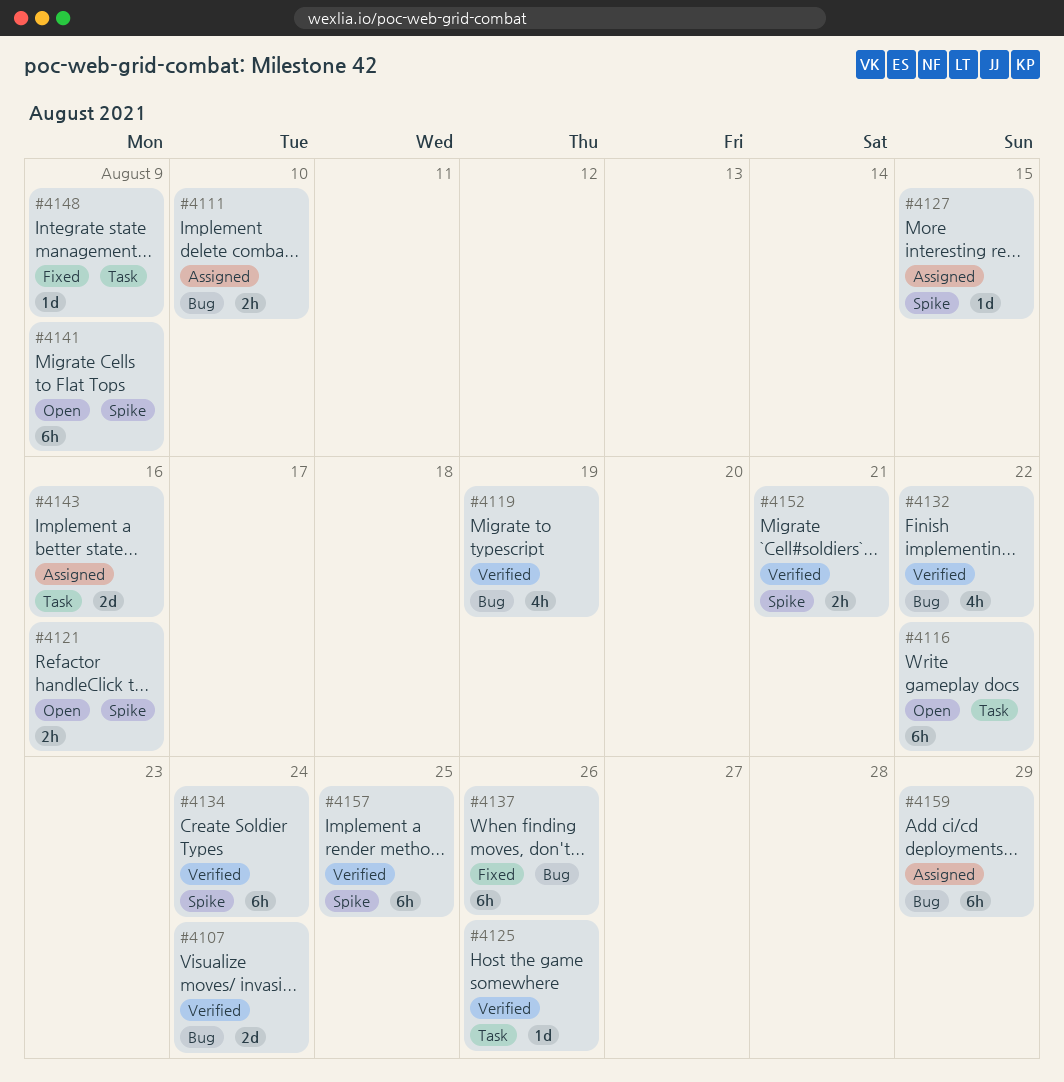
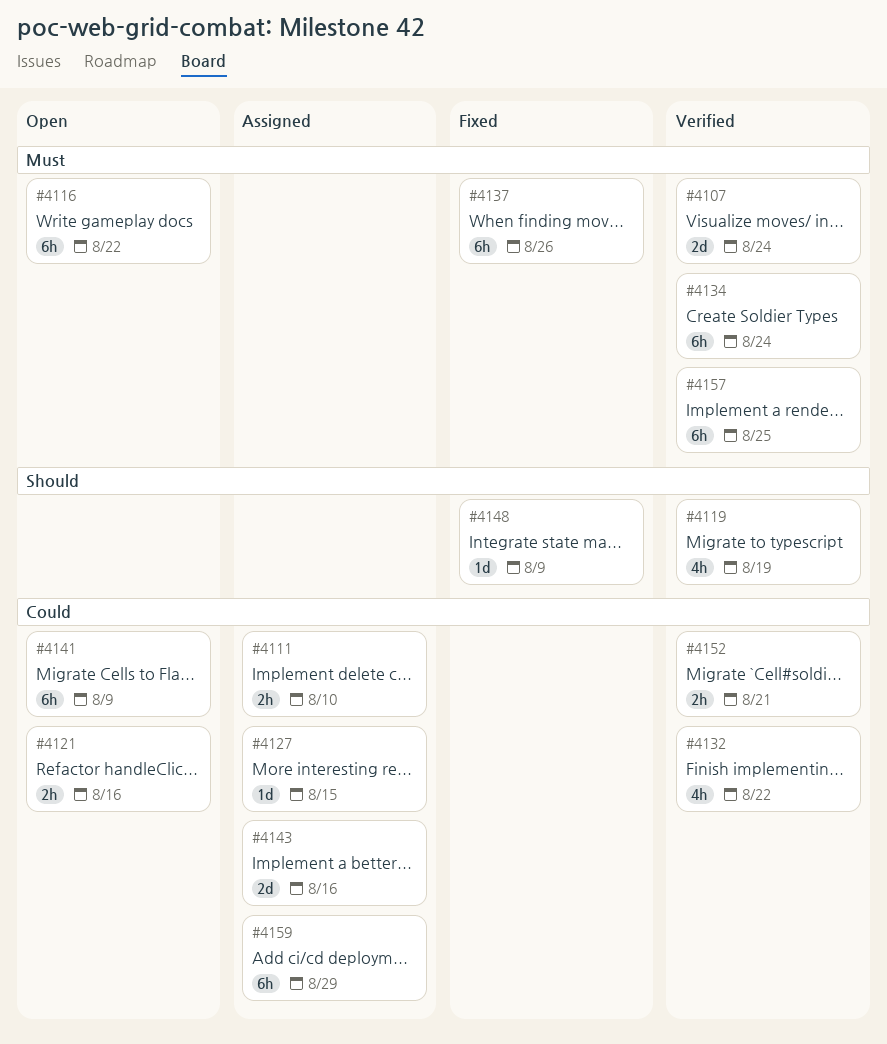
#4125: present -> none

